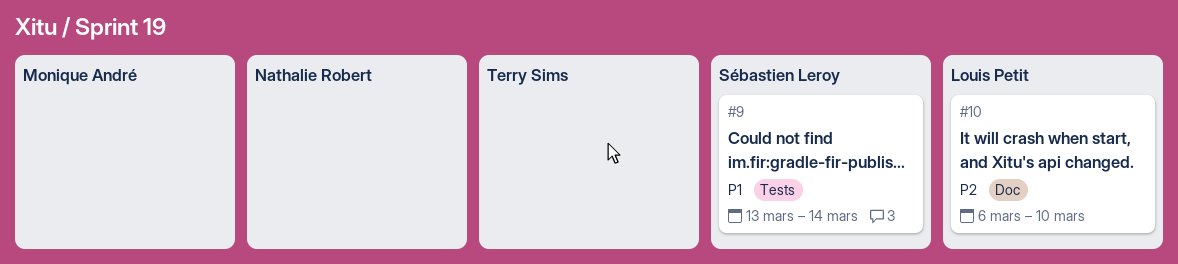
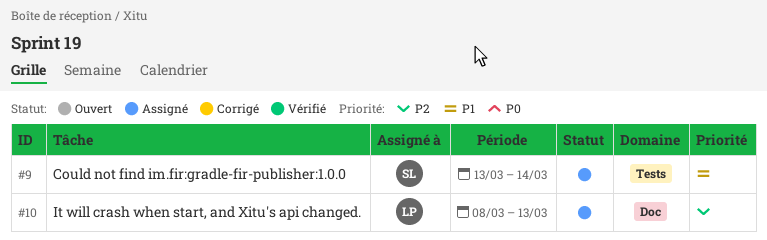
#10, start: Mar 6 -> Mar 8
#10, due: Mar 10 -> Mar 13

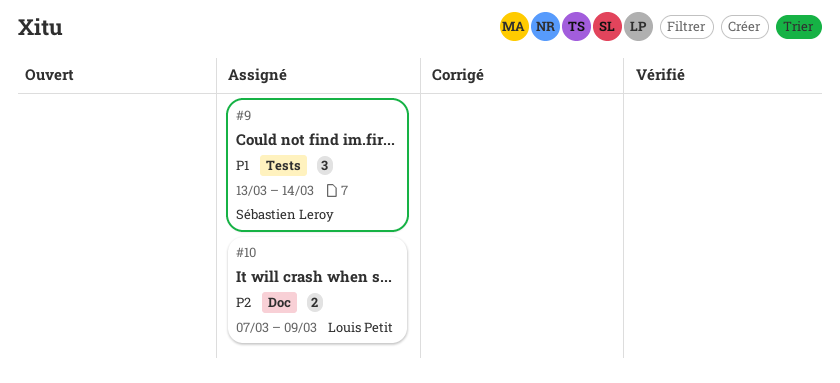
#10, start: Mar 8 -> Mar 7
#10, due: Mar 13 -> Mar 9

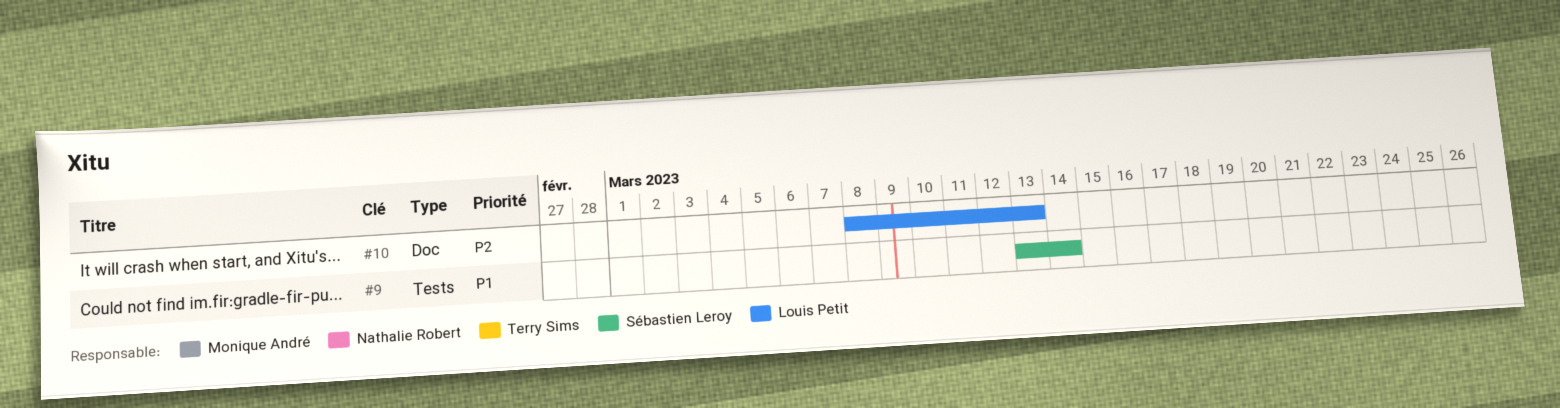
#10, start: Mar 7 -> Mar 8
#10, due: Mar 9 -> Mar 13

